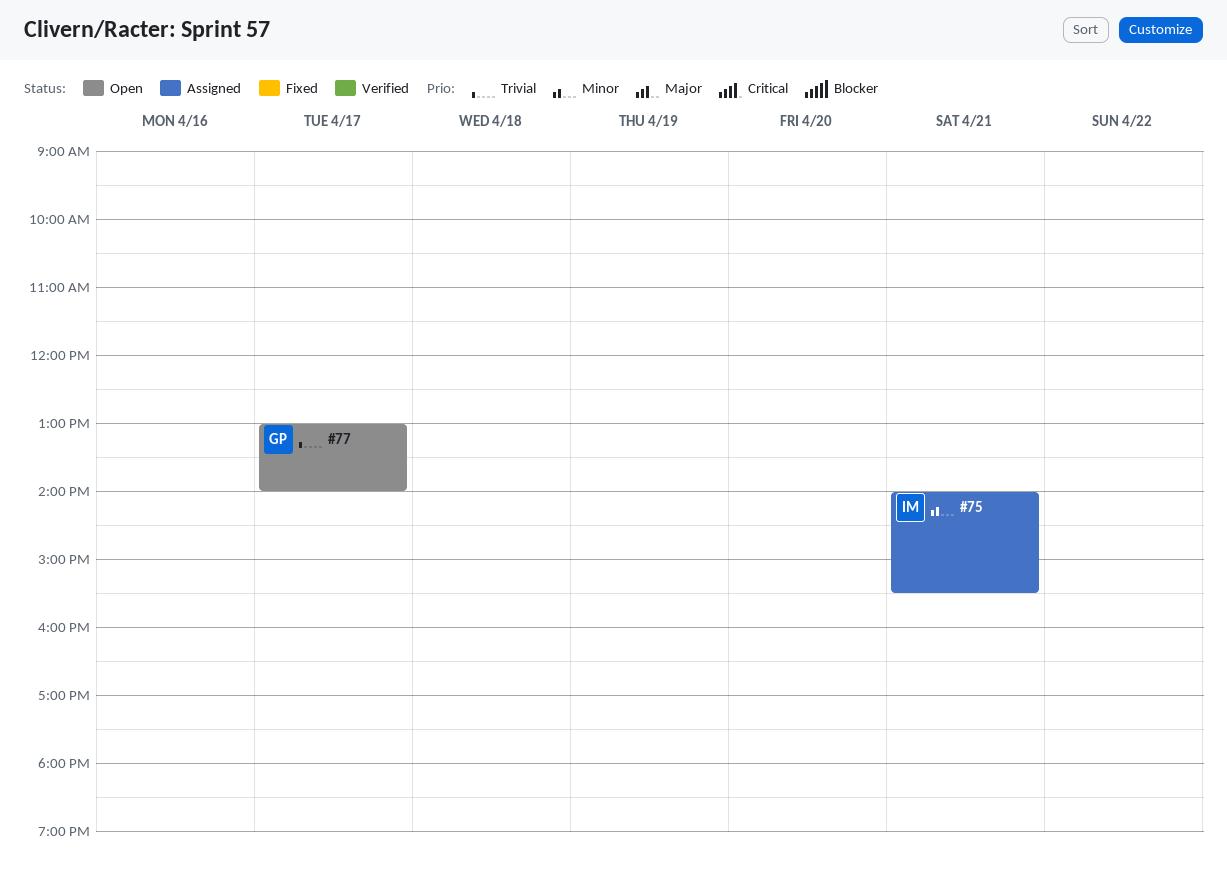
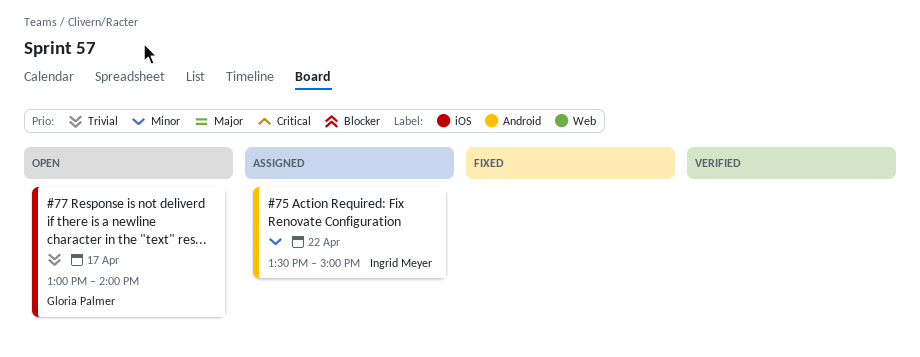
#75, day: Apr 21 -> Apr 22
#75, begins: 14:00 -> 13:30
#75, ends: 15:30 -> 15:00

